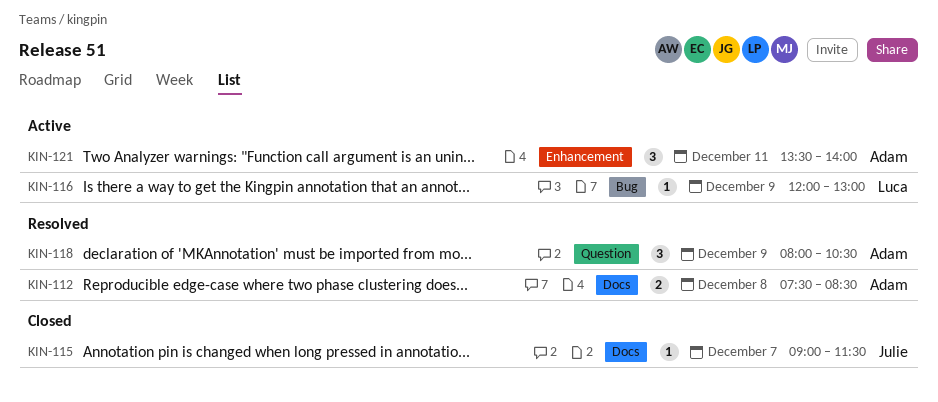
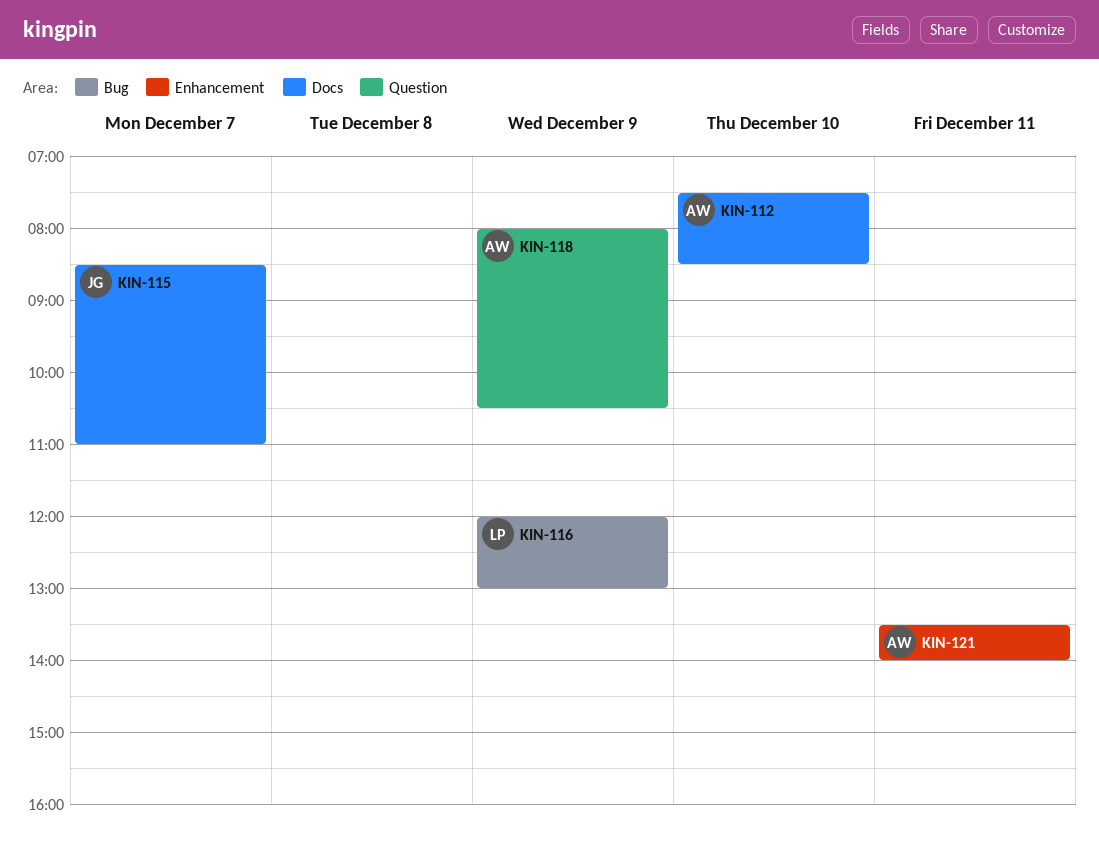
KIN-112, day: Dec 8 -> Dec 10
KIN-115, begins: 09:00 -> 08:30
KIN-115, ends: 11:30 -> 11:00

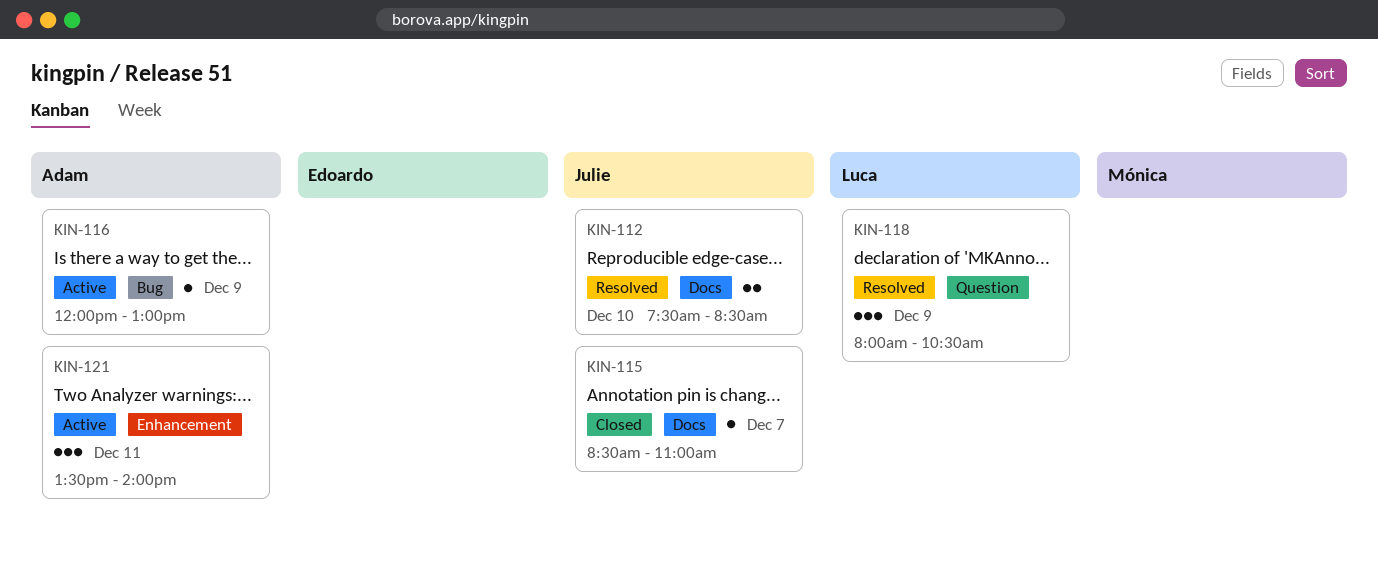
KIN-112, owner: Adam -> Julie
KIN-116, owner: Luca -> Adam
KIN-118, owner: Adam -> Luca

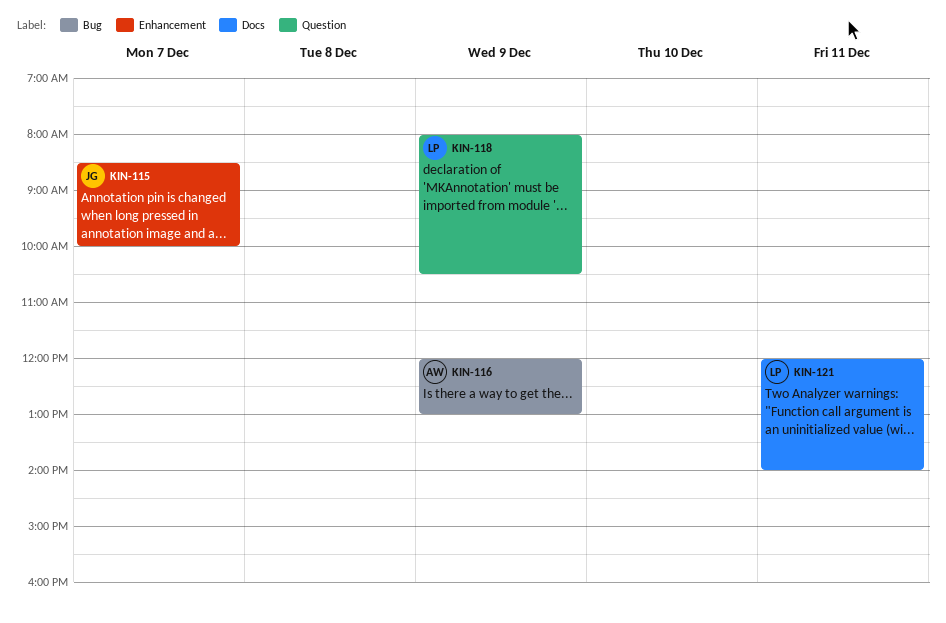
KIN-112: present -> none
KIN-115, label: Docs -> Enhancement
KIN-115, ends: 11:00 -> 10:00
KIN-121, owner: Adam -> Luca
KIN-121, label: Enhancement -> Docs
KIN-121, begins: 13:30 -> 12:00

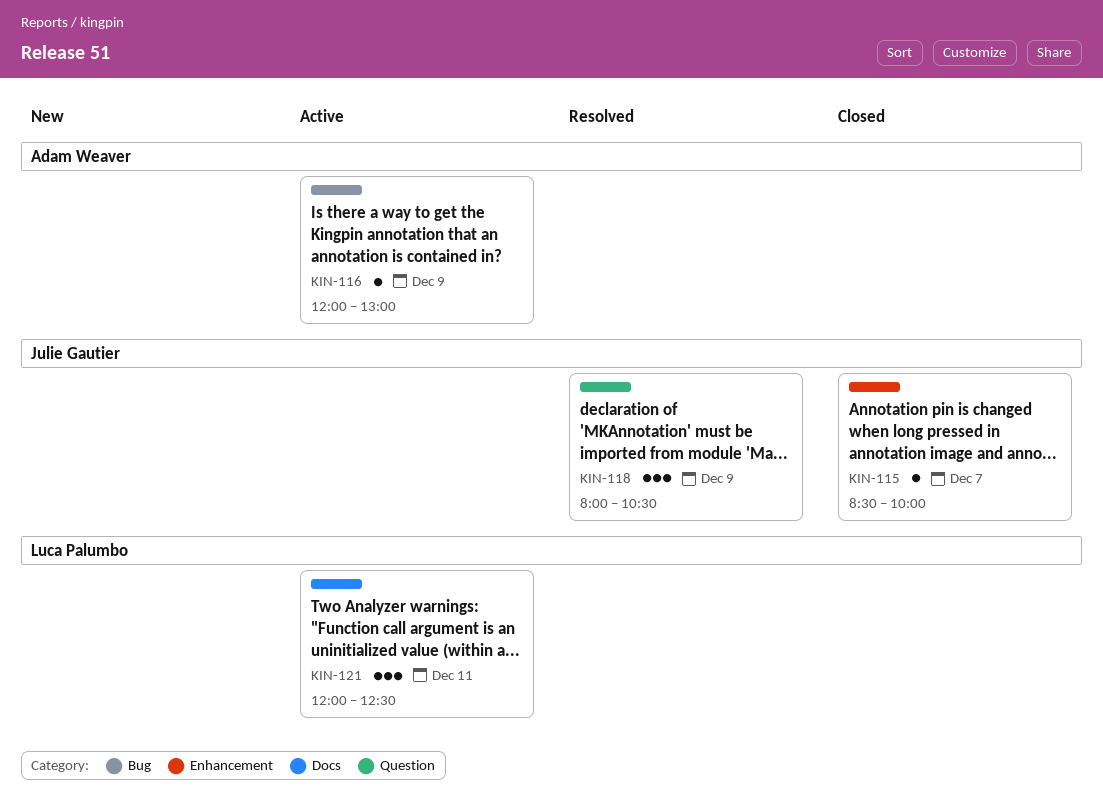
KIN-118, owner: Luca Palumbo -> Julie Gautier
KIN-121, ends: 14:00 -> 12:30

